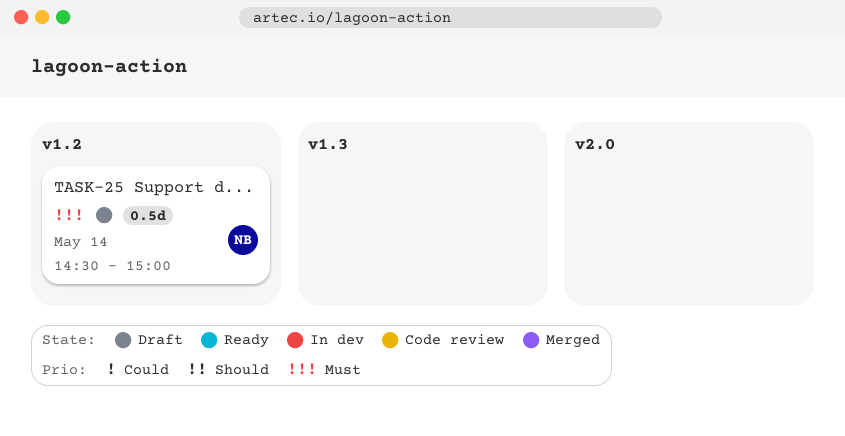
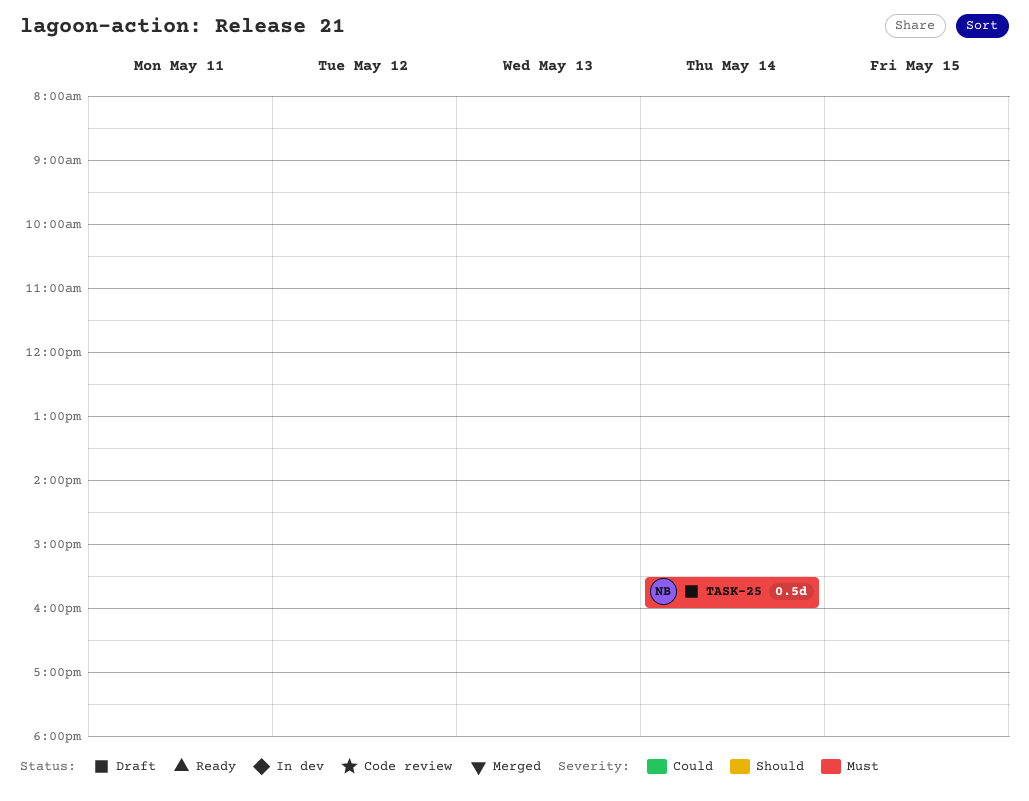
TASK-25, begins: 14:30 -> 15:30
TASK-25, ends: 15:00 -> 16:00

